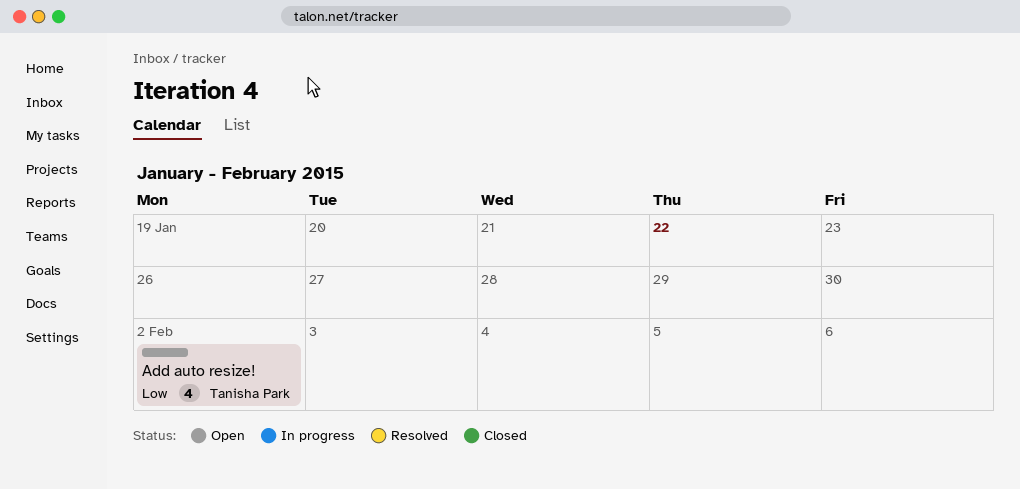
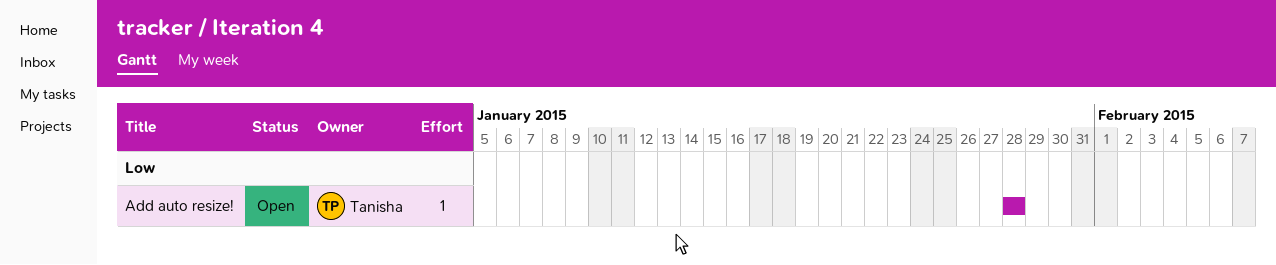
Add auto resize!, estimate: 4 -> 1
Add auto resize!, due: Feb 2 -> Jan 28

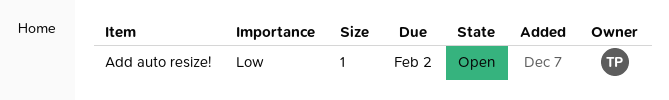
Add auto resize!, due: Jan 28 -> Feb 2

